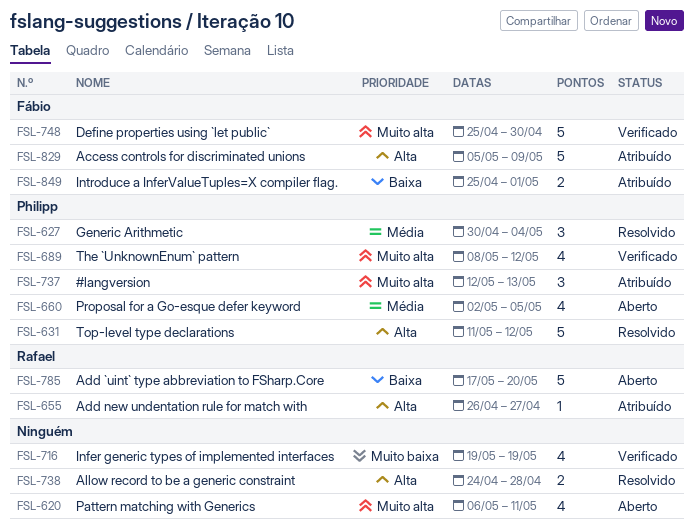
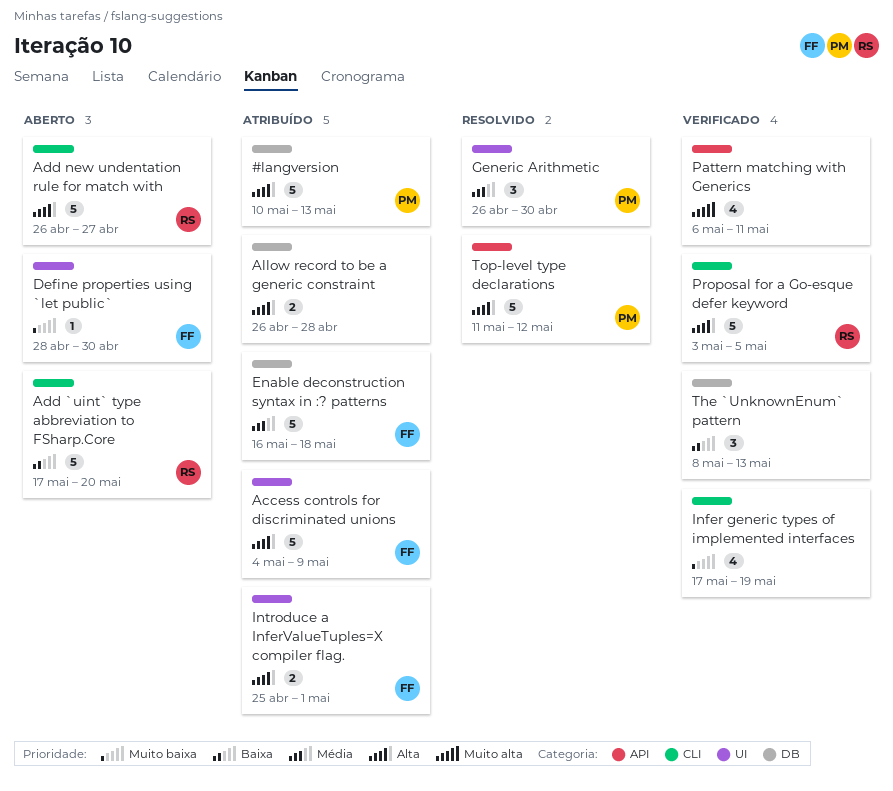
#langversion, priority: Muito alta -> Alta
#langversion, estimate: 3 -> 5
#langversion, start: May 12 -> May 10
Access controls for discriminated unions, start: May 5 -> May 4
Add new undentation rule for match with, status: Atribuído -> Aberto
Add new undentation rule for match with, estimate: 1 -> 5
Allow record to be a generic constraint, status: Resolvido -> Atribuído
Allow record to be a generic constraint, start: Apr 24 -> Apr 26
Define properties using `let public`, status: Verificado -> Aberto
Define properties using `let public`, priority: Muito alta -> Muito baixa
Define properties using `let public`, estimate: 5 -> 1
Define properties using `let public`, start: Apr 25 -> Apr 28
Enable deconstruction syntax in :? patterns: none -> present
Generic Arithmetic, start: Apr 30 -> Apr 26
Generic Arithmetic, due: May 4 -> Apr 30
Infer generic types of implemented interfaces, start: May 19 -> May 17
Introduce a InferValueTuples=X compiler flag., priority: Baixa -> Alta
Pattern matching with Generics, status: Aberto -> Verificado
Proposal for a Go-esque defer keyword, status: Aberto -> Verificado
Proposal for a Go-esque defer keyword, owner: Philipp -> Rafael
Proposal for a Go-esque defer keyword, priority: Média -> Alta
Proposal for a Go-esque defer keyword, estimate: 4 -> 5
Proposal for a Go-esque defer keyword, start: May 2 -> May 3
The `UnknownEnum` pattern, owner: Philipp -> none
The `UnknownEnum` pattern, priority: Muito alta -> Baixa
The `UnknownEnum` pattern, estimate: 4 -> 3
The `UnknownEnum` pattern, due: May 12 -> May 13

